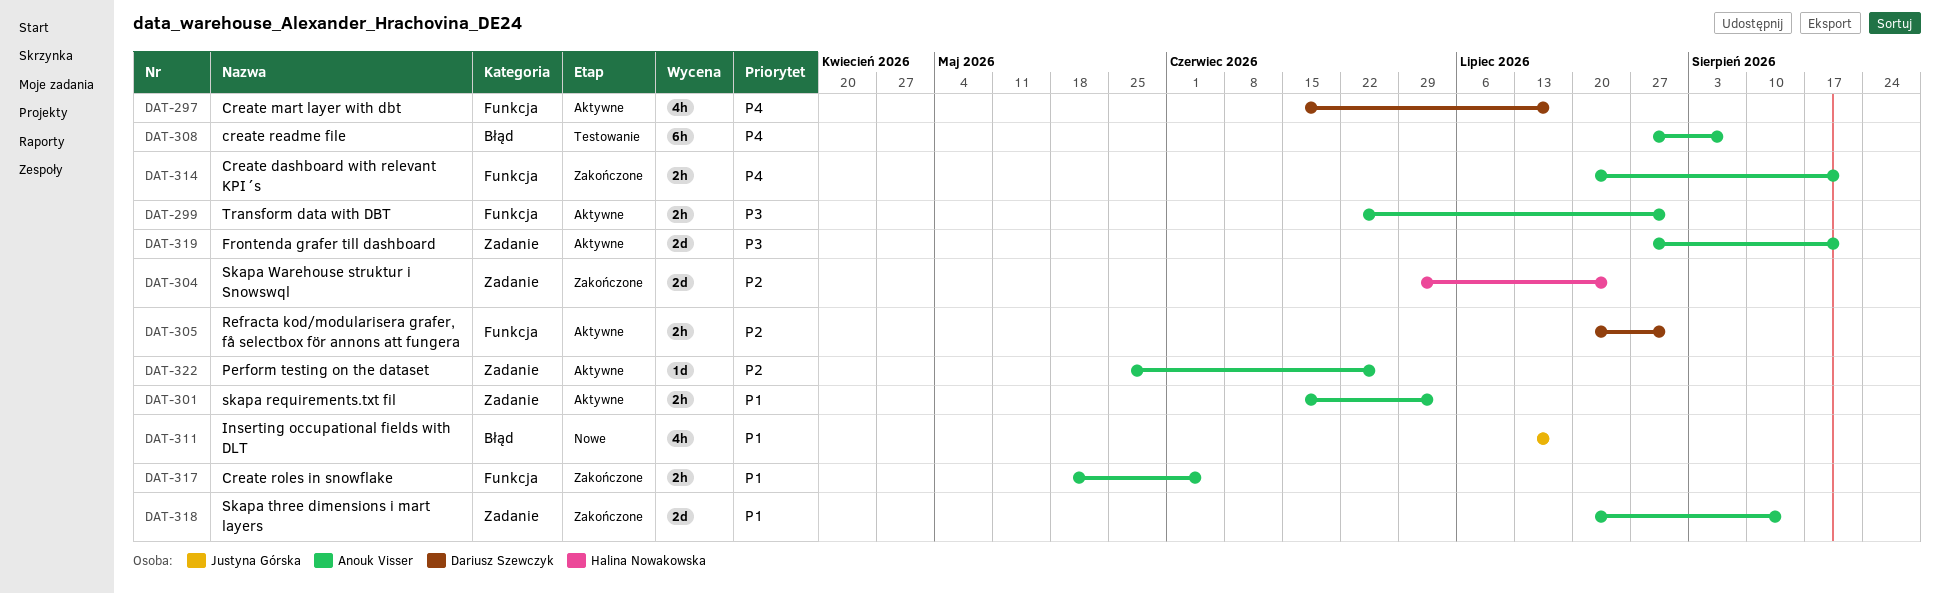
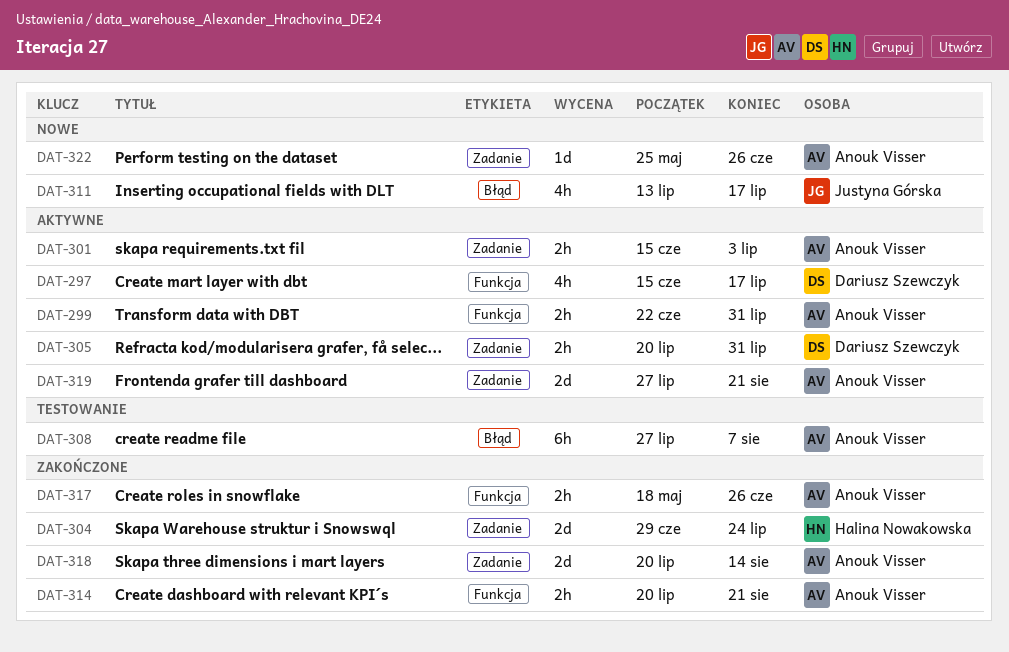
DAT-305, label: Funkcja -> Zadanie
DAT-317, due: Jun 5 -> Jun 26
DAT-322, status: Aktywne -> Nowe

